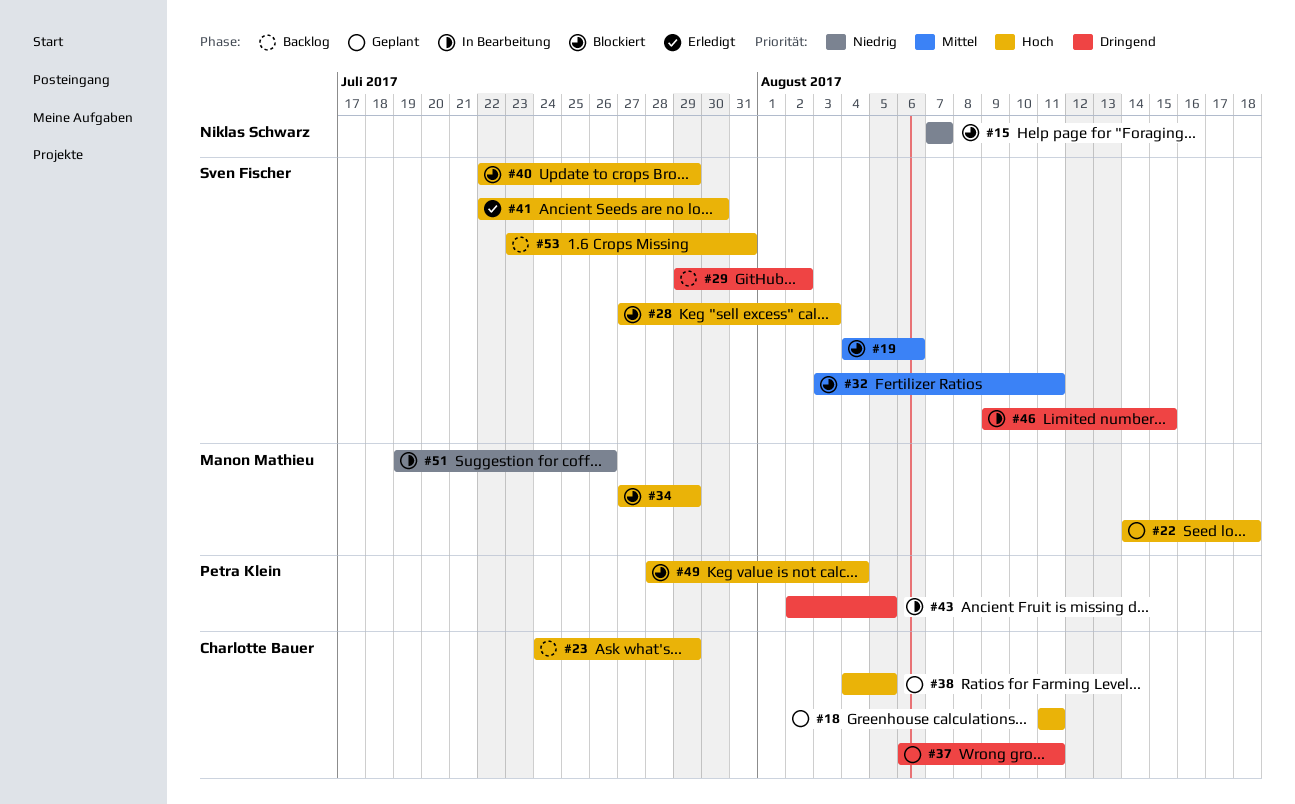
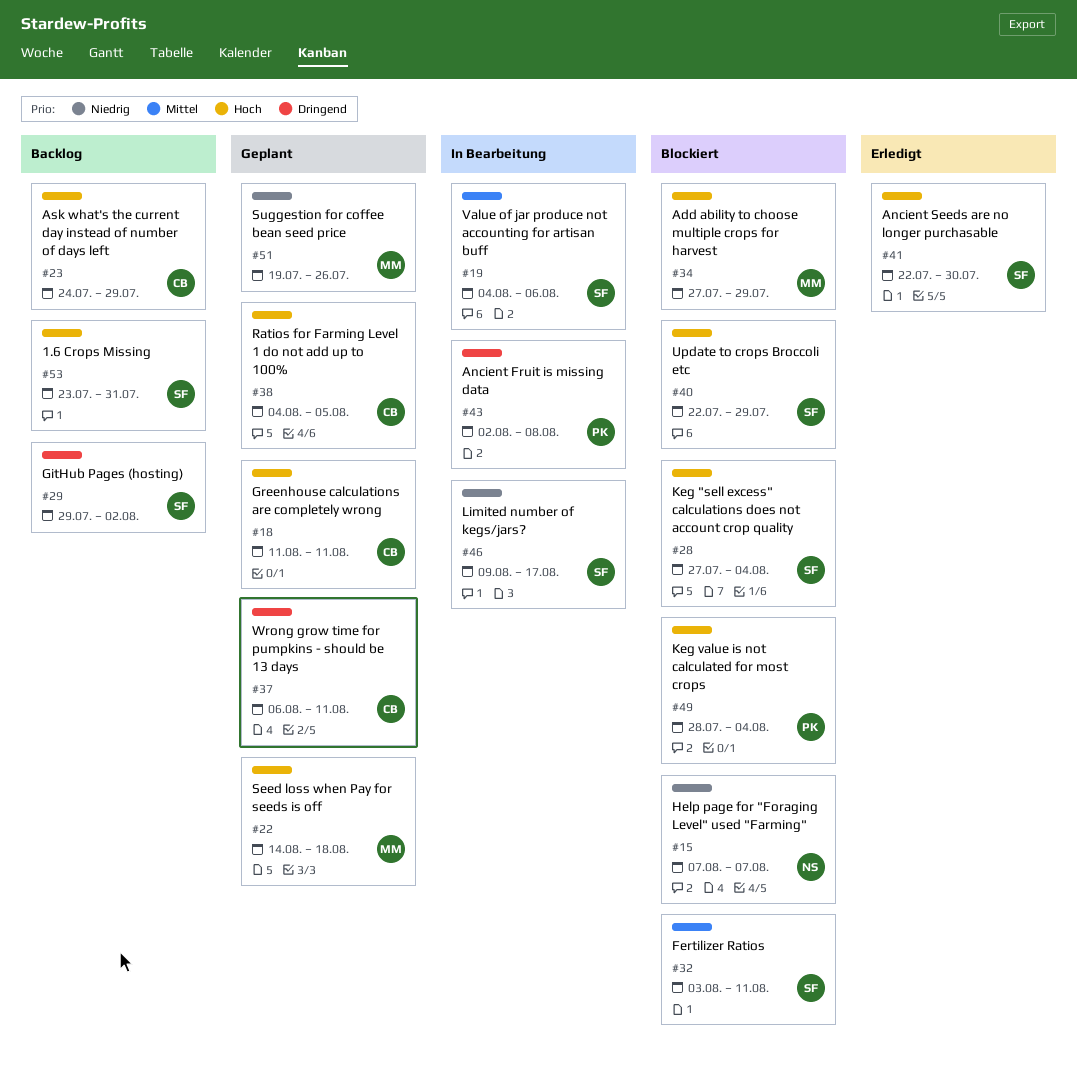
#19, status: Blockiert -> In Bearbeitung
#28, due: Aug 3 -> Aug 4
#43, due: Aug 5 -> Aug 8
#46, priority: Dringend -> Niedrig
#46, due: Aug 15 -> Aug 17
#51, status: In Bearbeitung -> Geplant

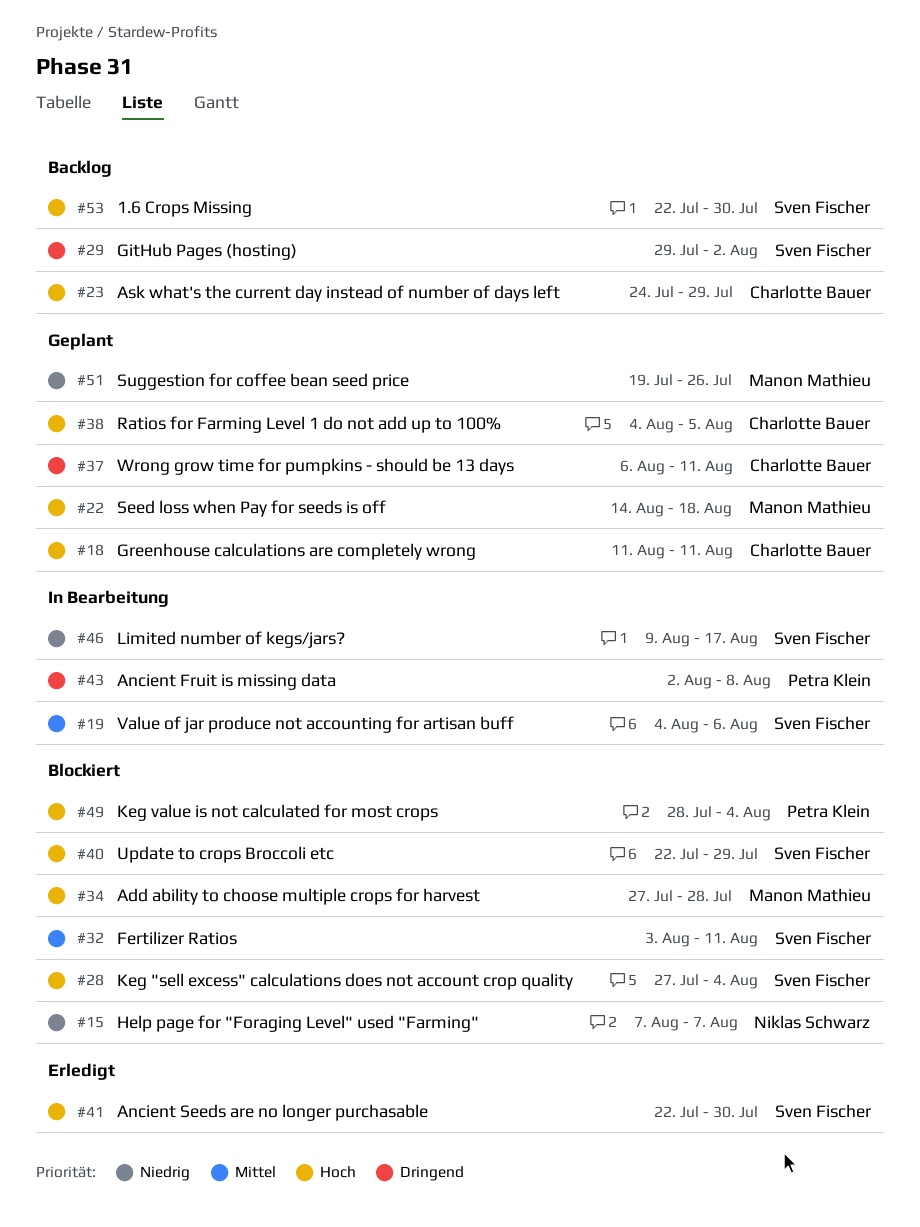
#34, due: Jul 29 -> Jul 28
#53, start: Jul 23 -> Jul 22
#53, due: Jul 31 -> Jul 30

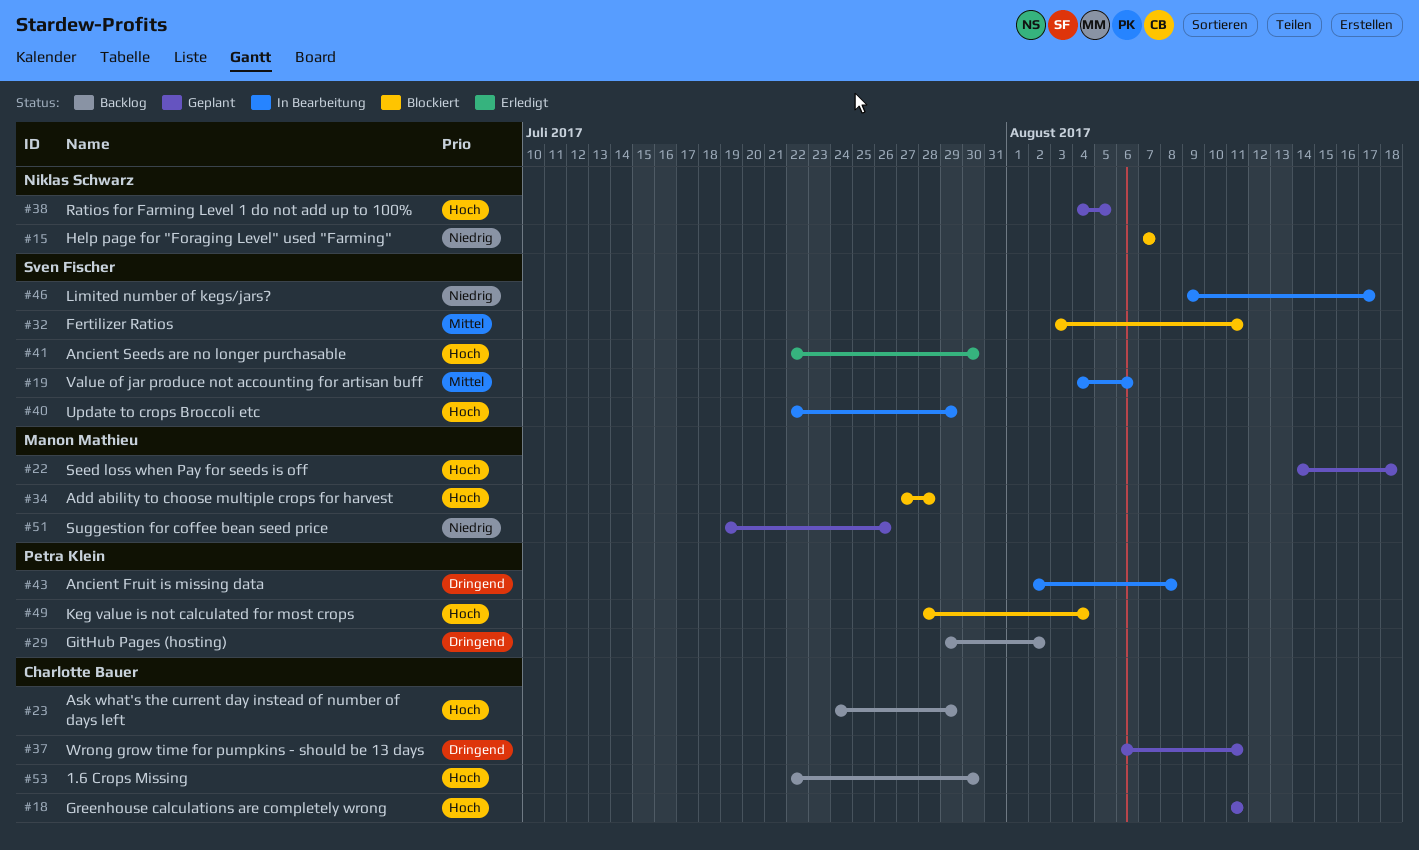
#28: present -> none
#29, owner: Sven Fischer -> Petra Klein
#38, owner: Charlotte Bauer -> Niklas Schwarz
#40, status: Blockiert -> In Bearbeitung
#53, owner: Sven Fischer -> Charlotte Bauer

